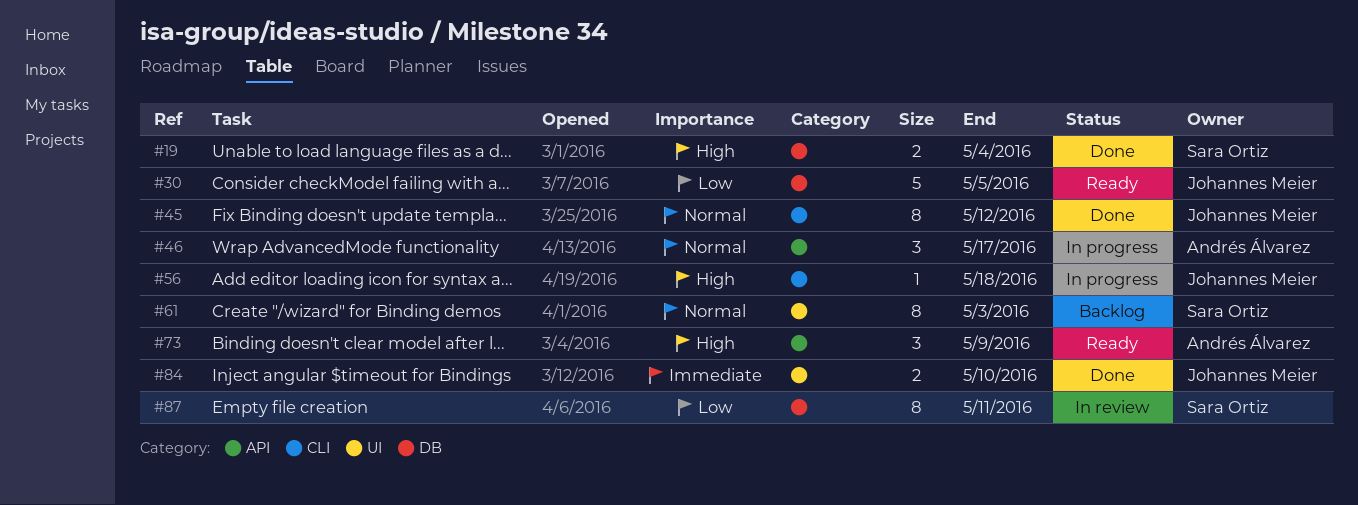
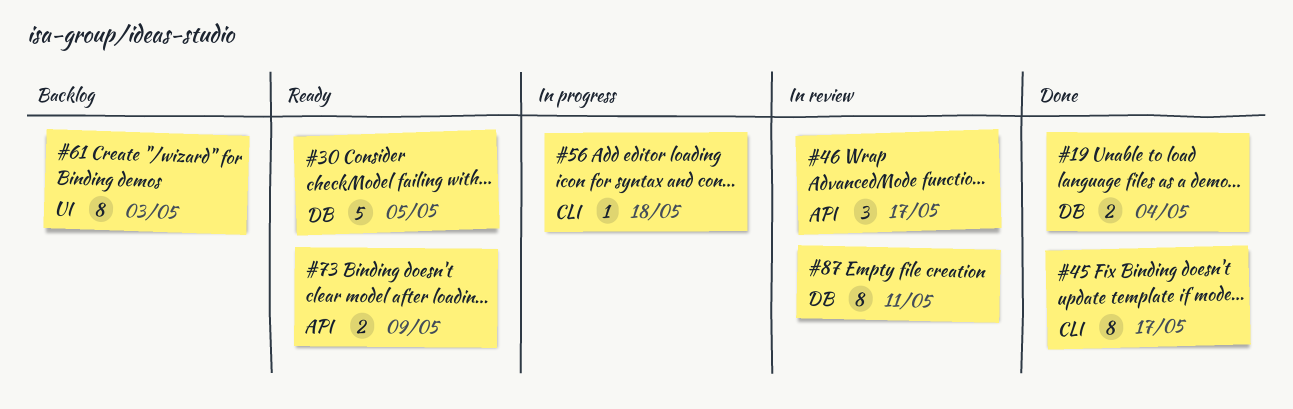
#45, due: May 12 -> May 17
#46, status: In progress -> In review
#73, estimate: 3 -> 2
#84: present -> none

